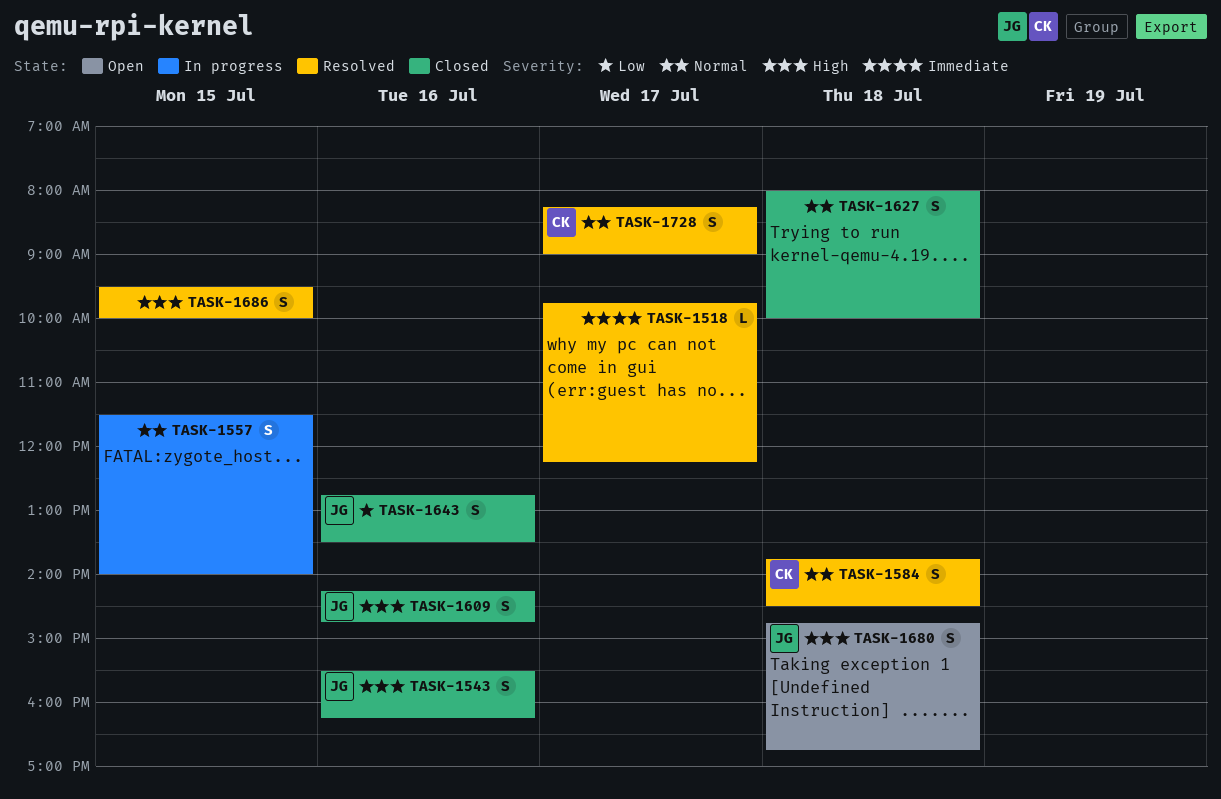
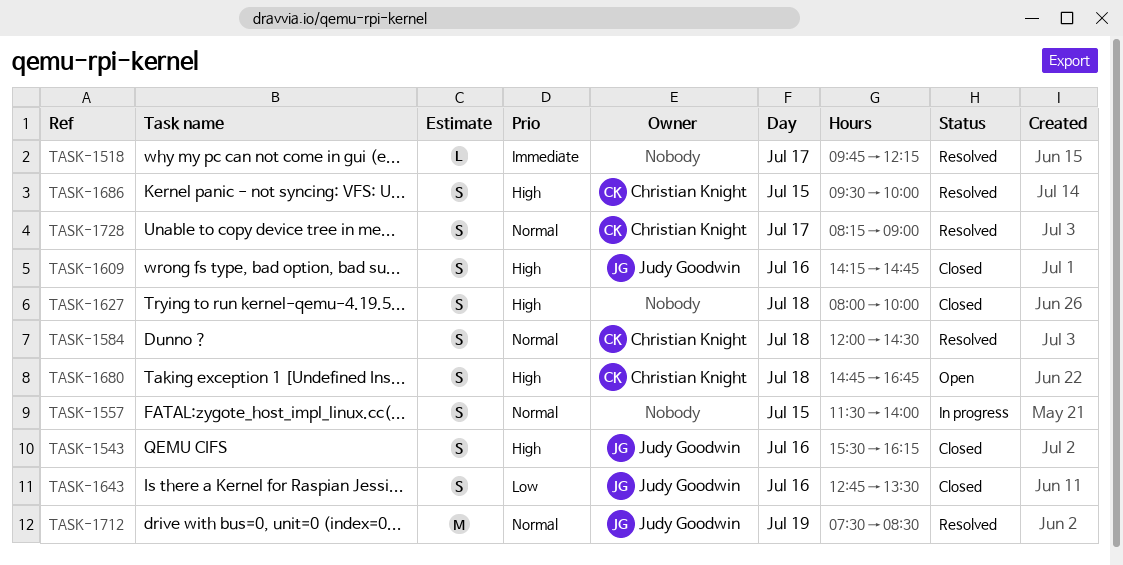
TASK-1584, begins: 13:45 -> 12:00
TASK-1627, priority: Normal -> High
TASK-1680, owner: Judy Goodwin -> Christian Knight
TASK-1686, owner: none -> Christian Knight
TASK-1712: none -> present

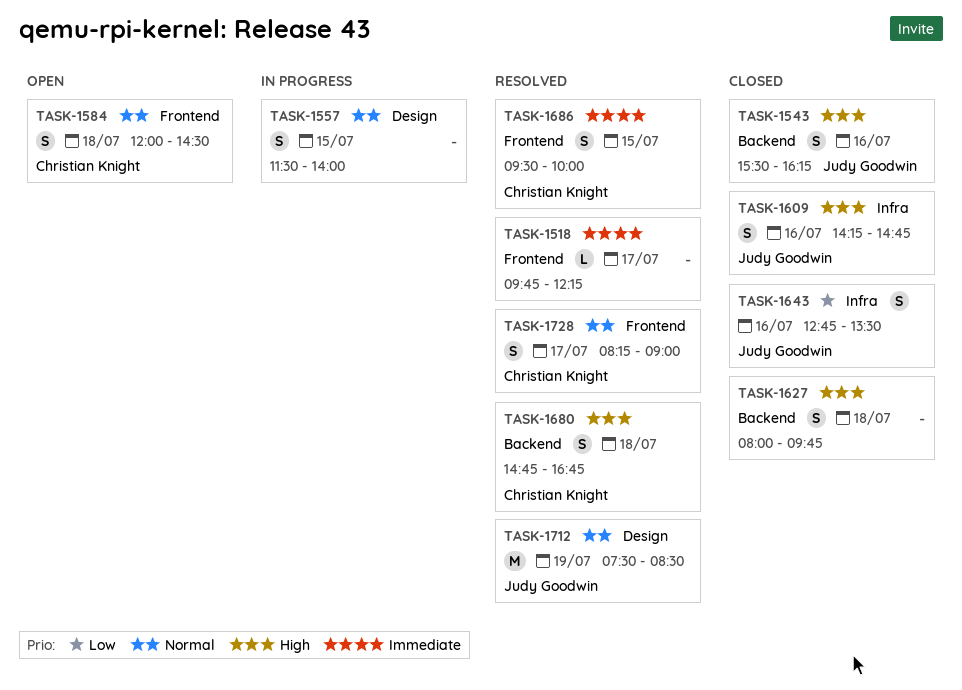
TASK-1584, status: Resolved -> Open
TASK-1627, ends: 10:00 -> 09:45
TASK-1680, status: Open -> Resolved
TASK-1686, priority: High -> Immediate

